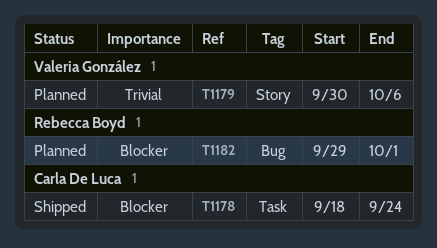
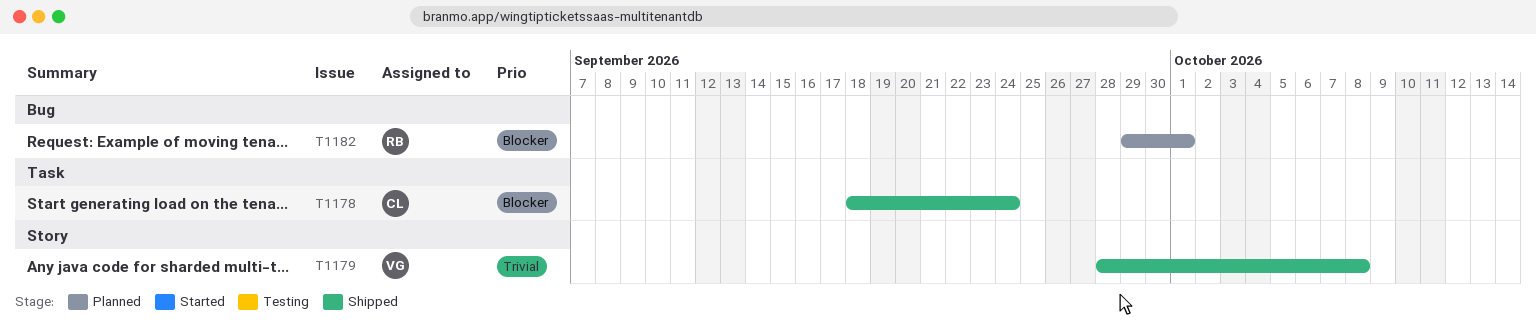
T1179, status: Planned -> Shipped
T1179, start: Sep 30 -> Sep 28
T1179, due: Oct 6 -> Oct 8

